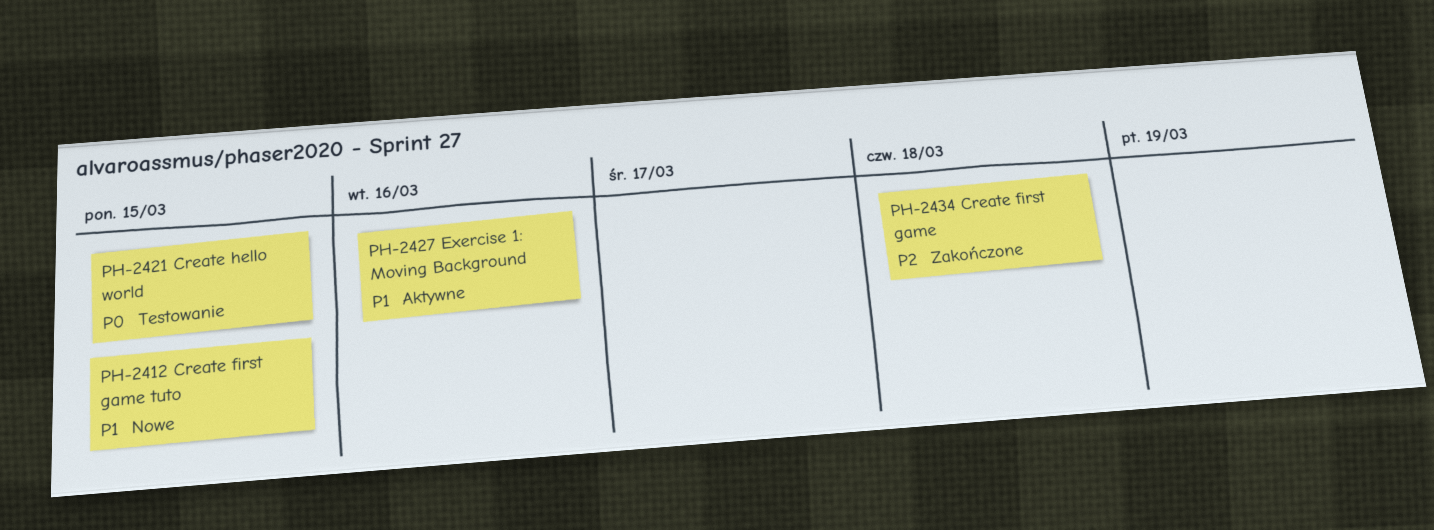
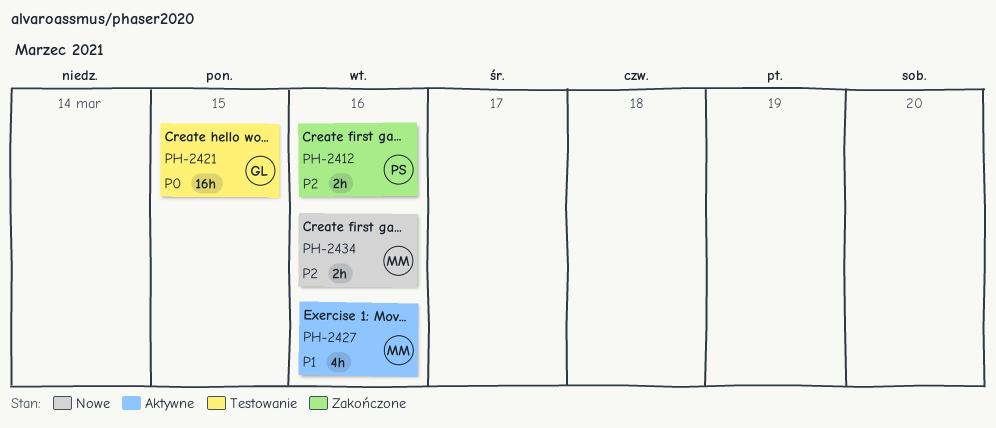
PH-2412, status: Nowe -> Zakończone
PH-2412, priority: P1 -> P2
PH-2412, due: Mar 15 -> Mar 16
PH-2434, status: Zakończone -> Nowe
PH-2434, due: Mar 18 -> Mar 16

